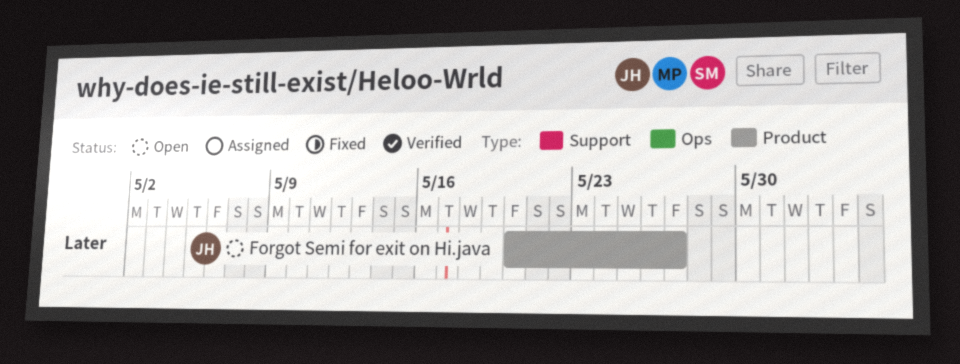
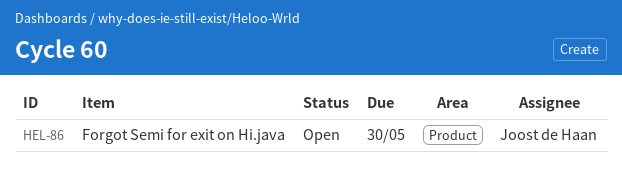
Forgot Semi for exit on Hi.java, due: May 27 -> May 30

